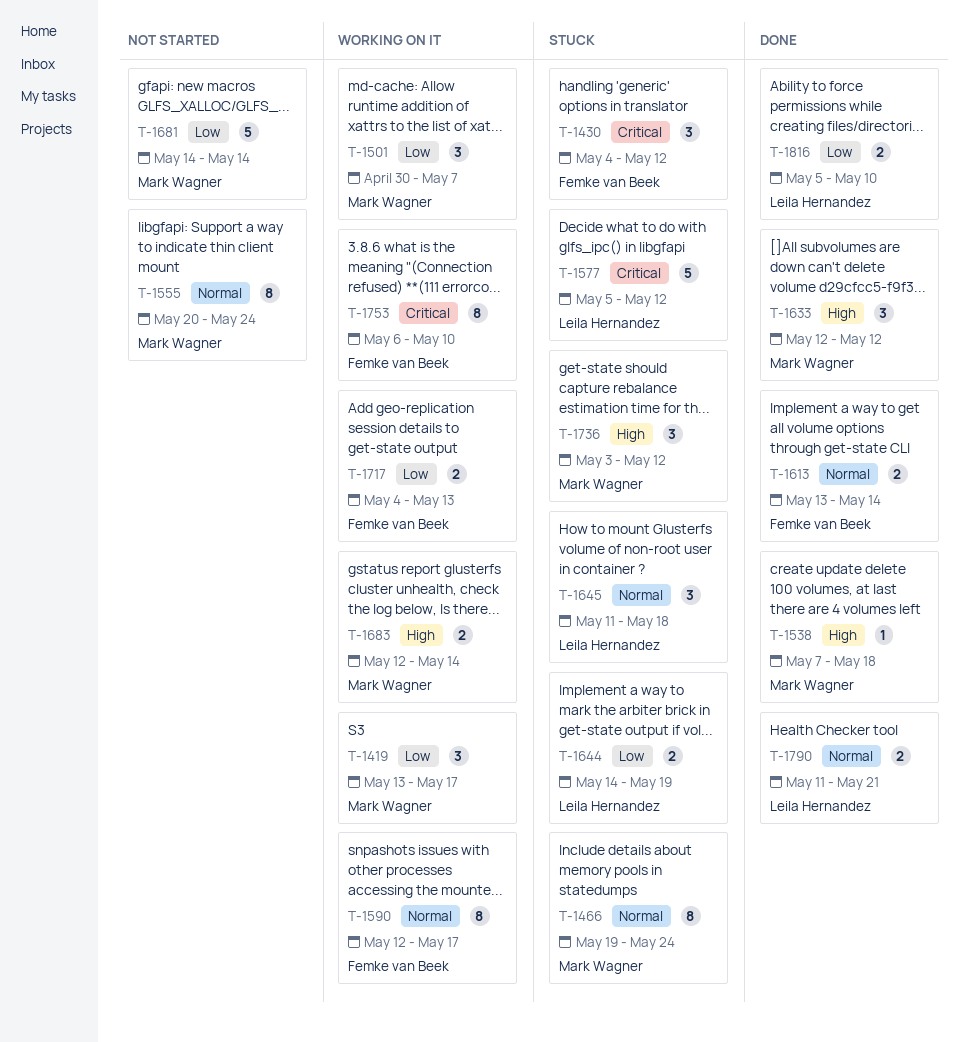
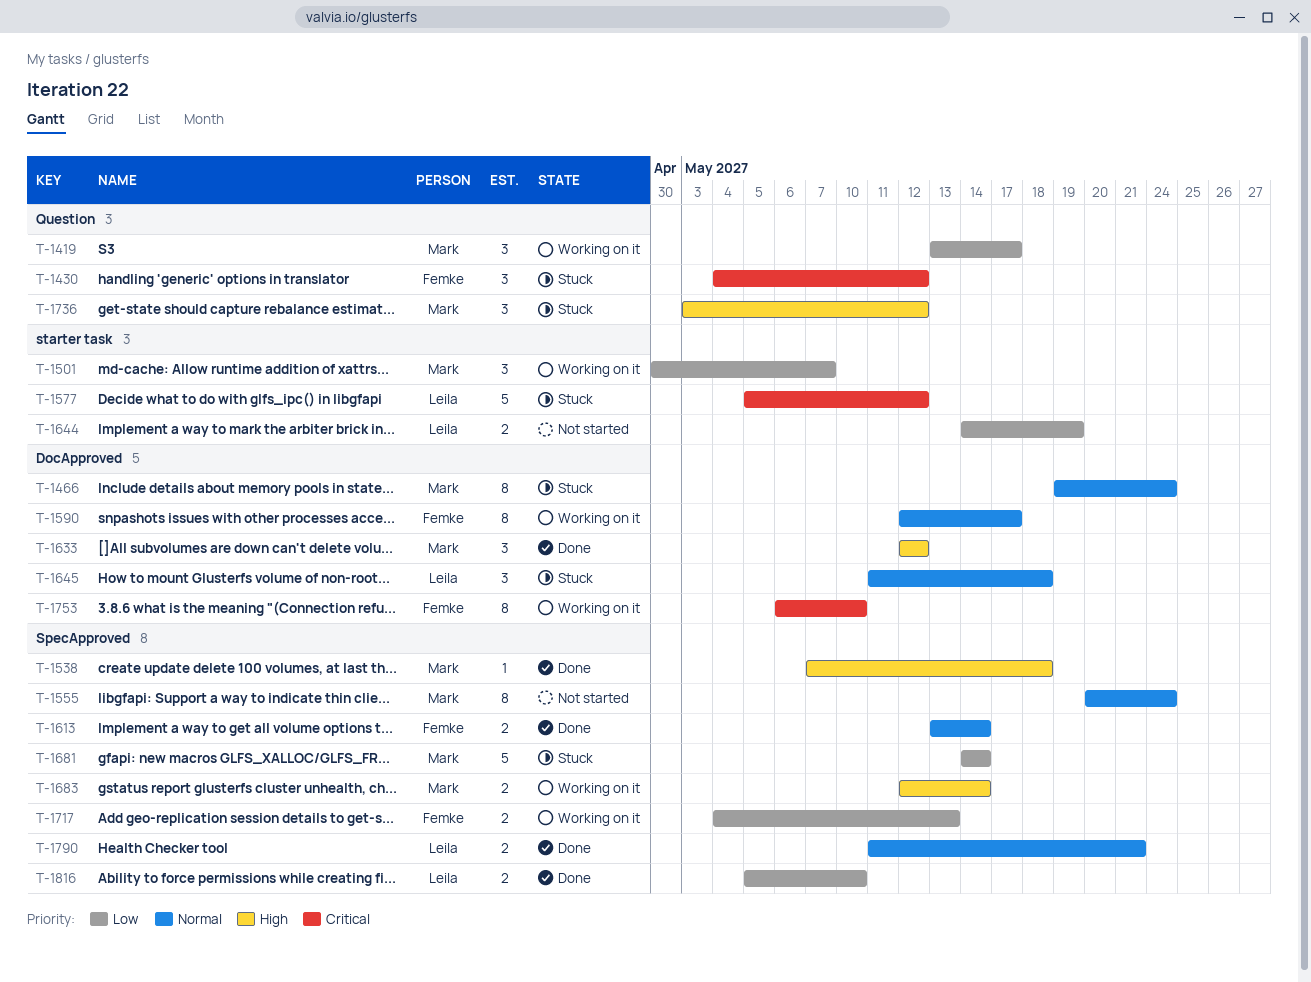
T-1644, status: Stuck -> Not started
T-1681, status: Not started -> Stuck

